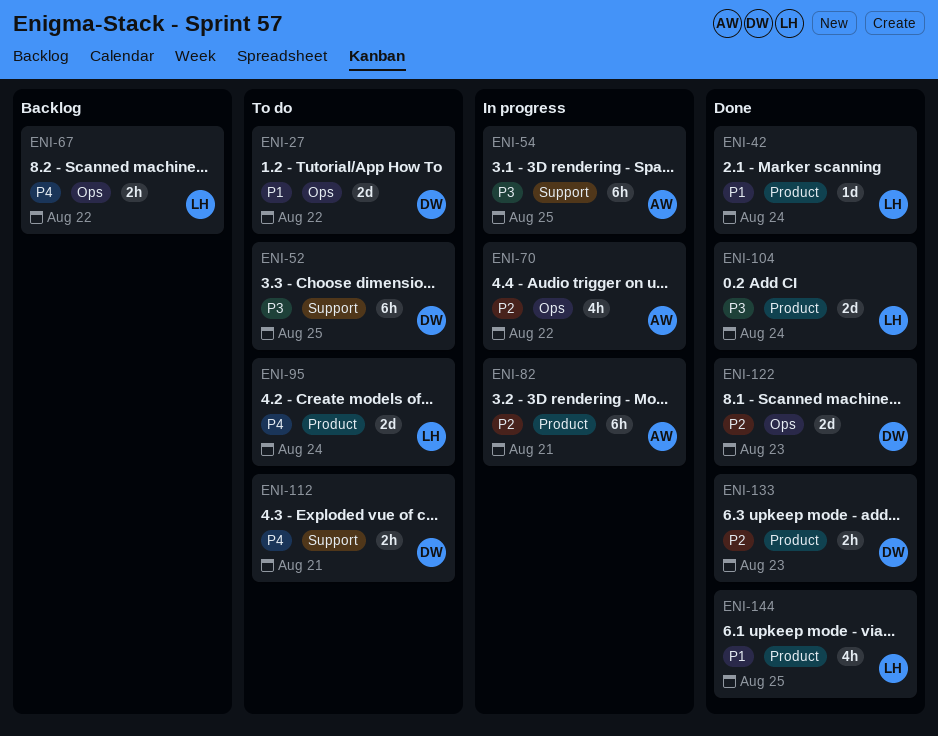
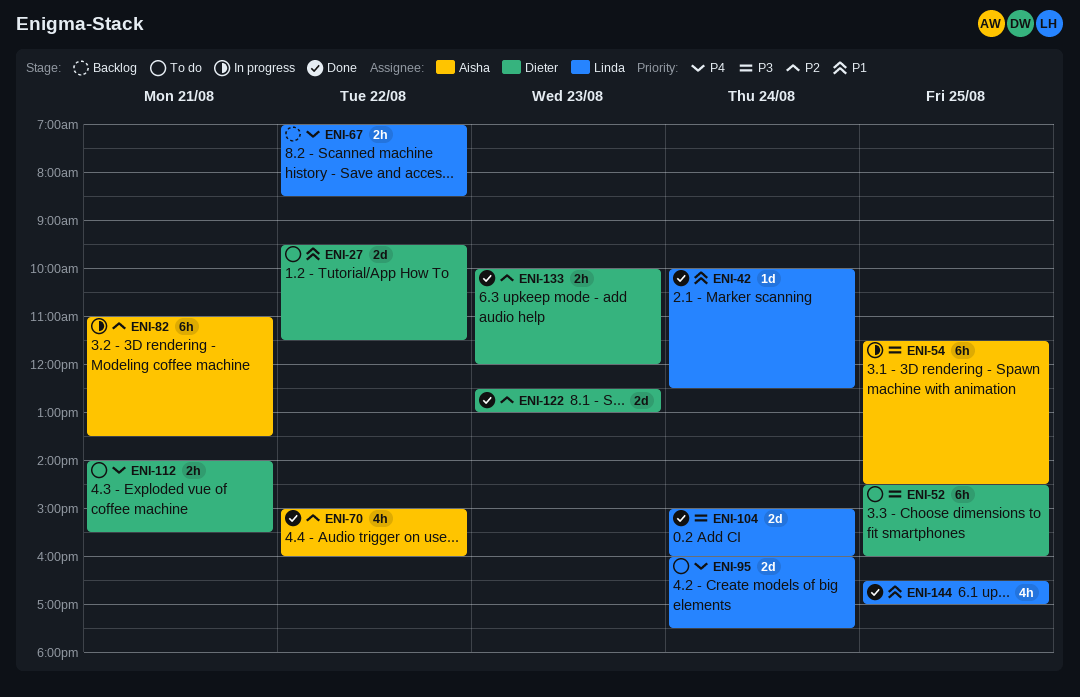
ENI-70, status: In progress -> Done

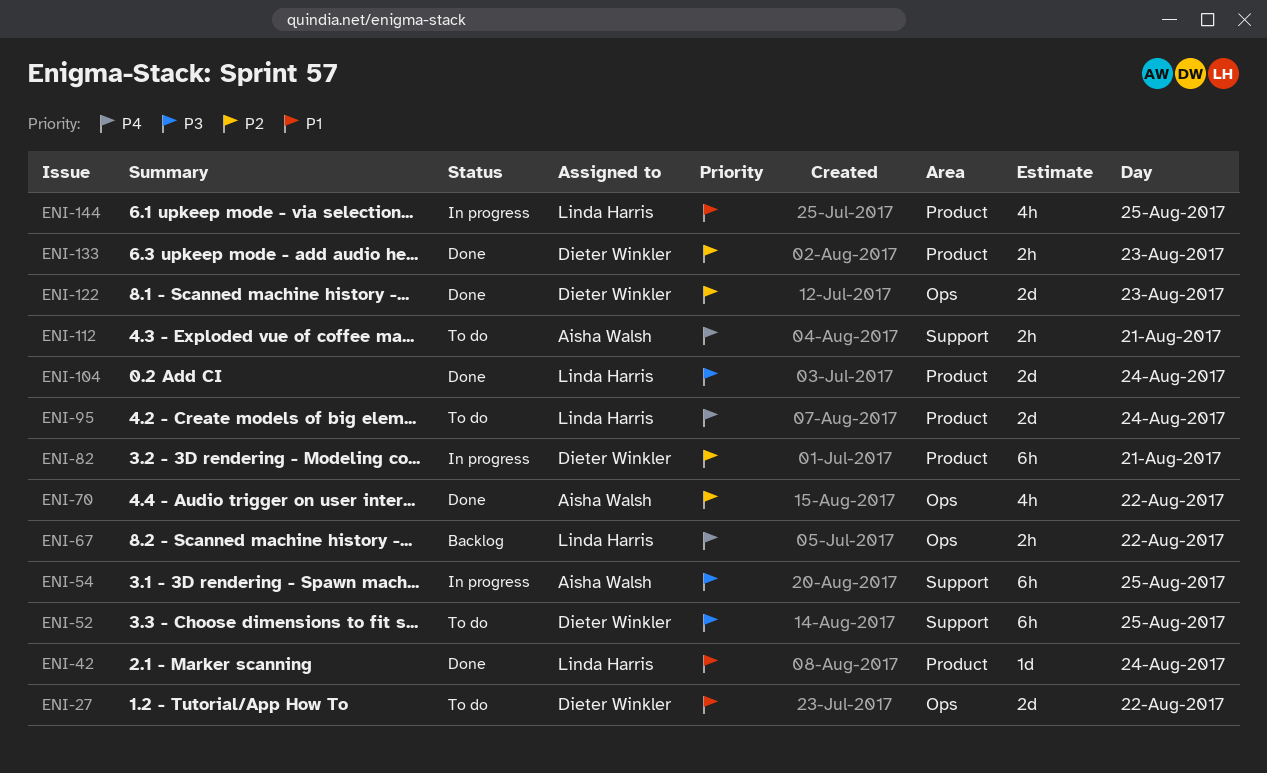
ENI-82, owner: Aisha Walsh -> Dieter Winkler
ENI-112, owner: Dieter Winkler -> Aisha Walsh
ENI-144, status: Done -> In progress

